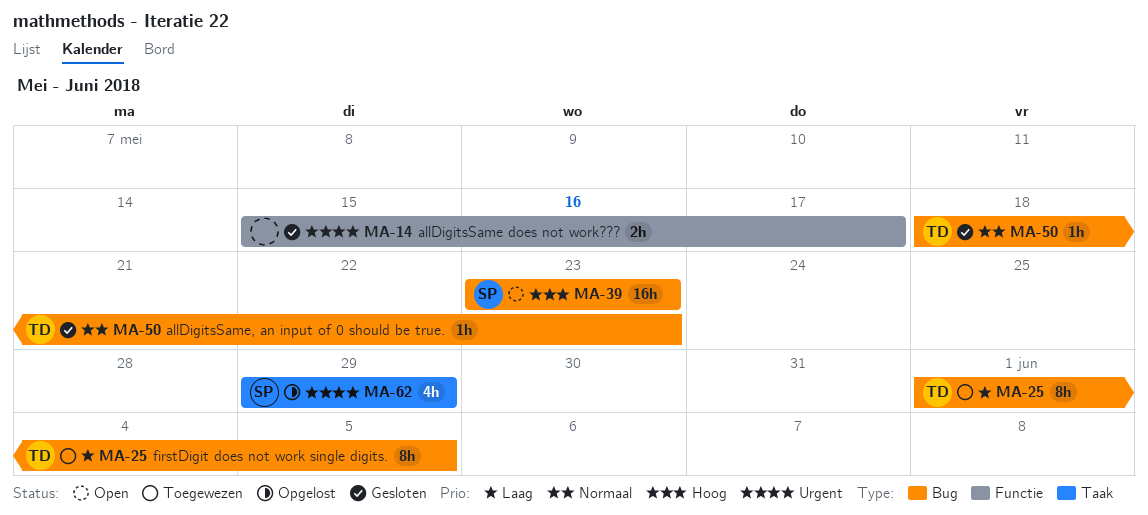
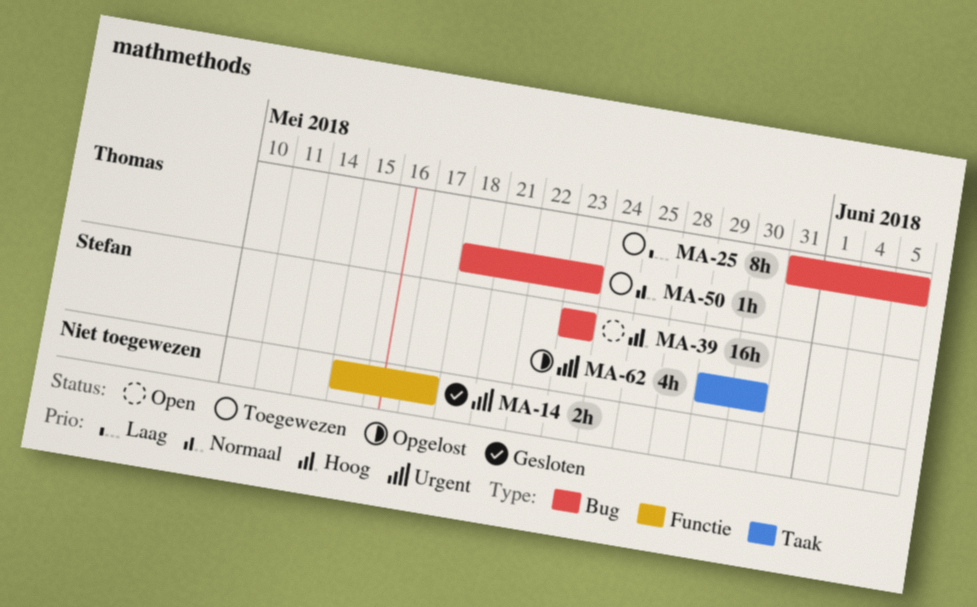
MA-25, start: Jun 1 -> May 31
MA-50, status: Gesloten -> Toegewezen
MA-62, due: May 29 -> May 30

